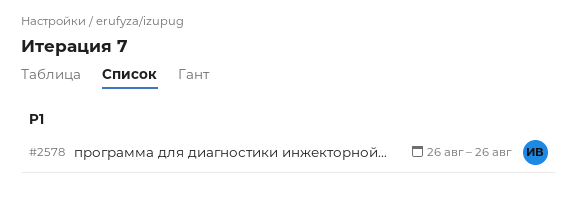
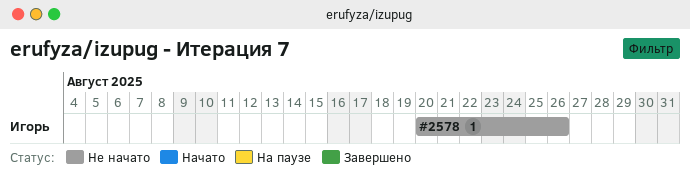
#2578, start: Aug 26 -> Aug 20

